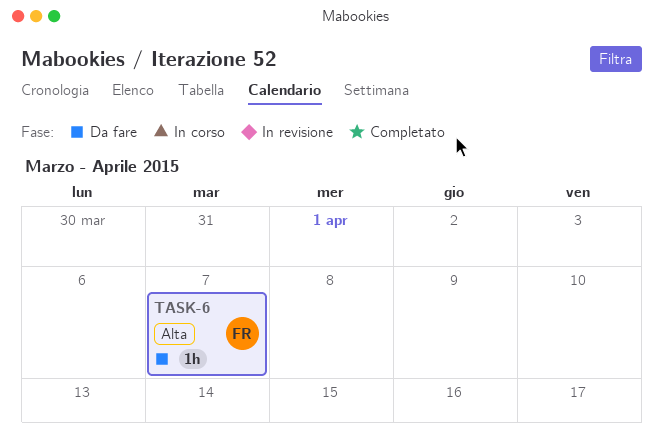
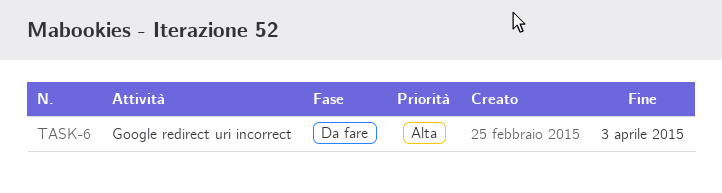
TASK-6, due: Apr 7 -> Apr 3

